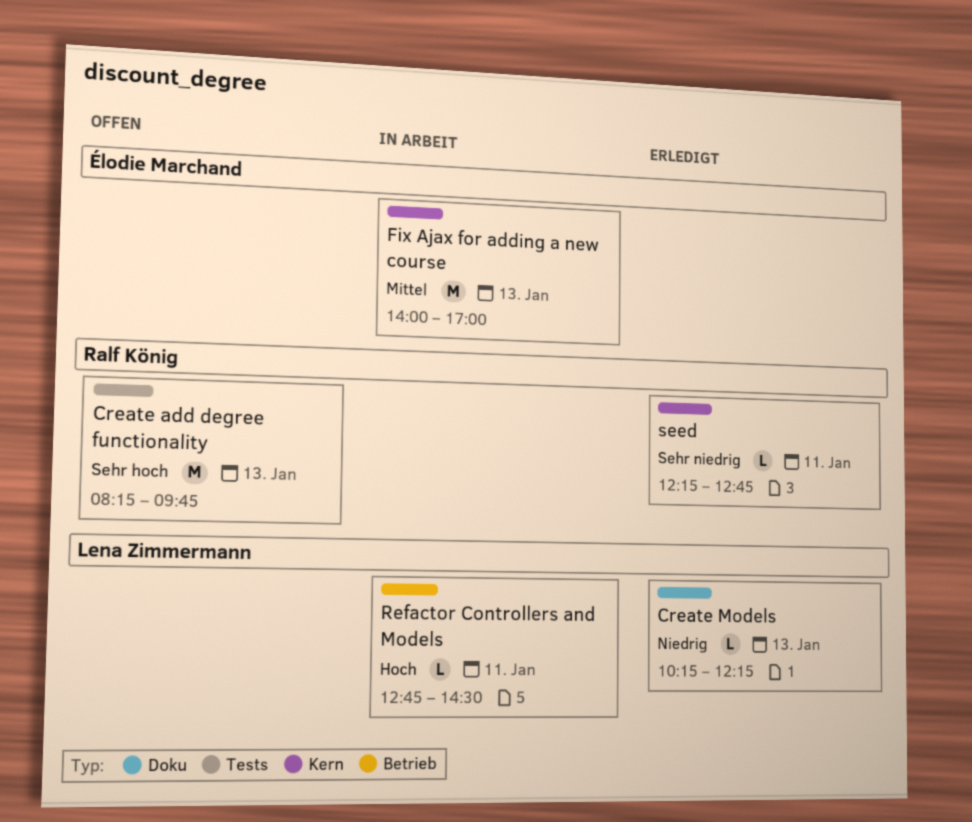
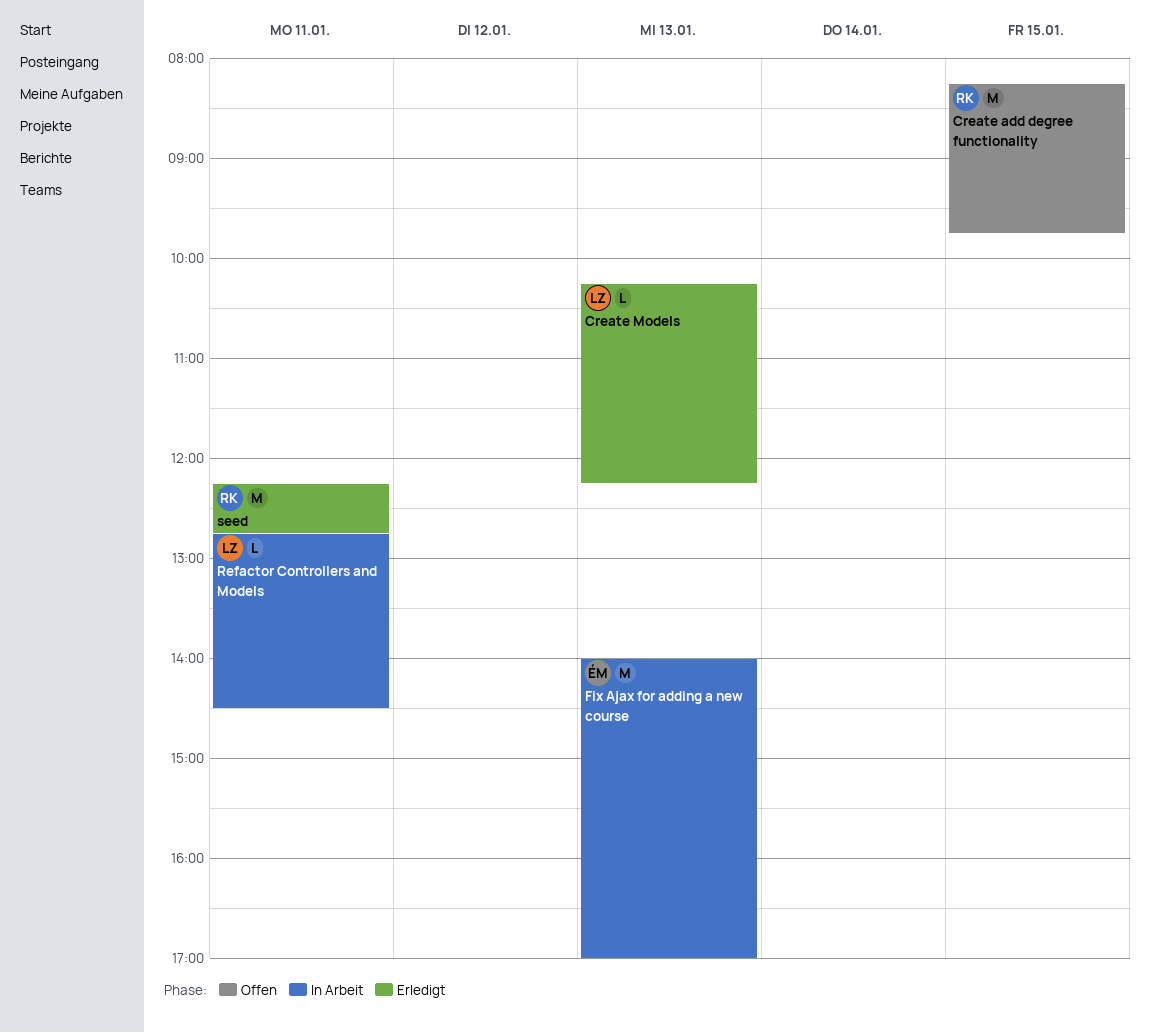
Create add degree functionality, day: Jan 13 -> Jan 15
seed, estimate: L -> M

